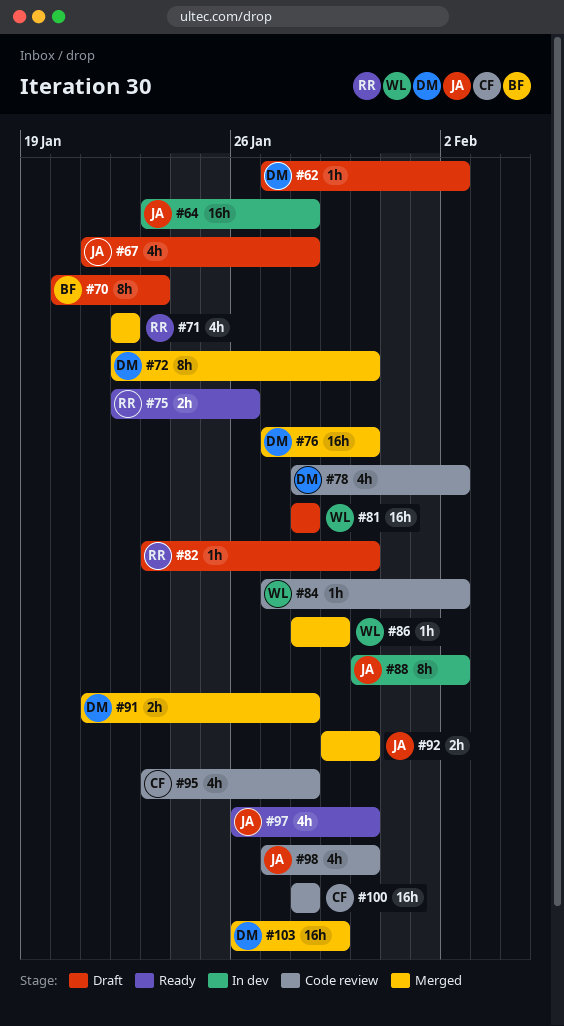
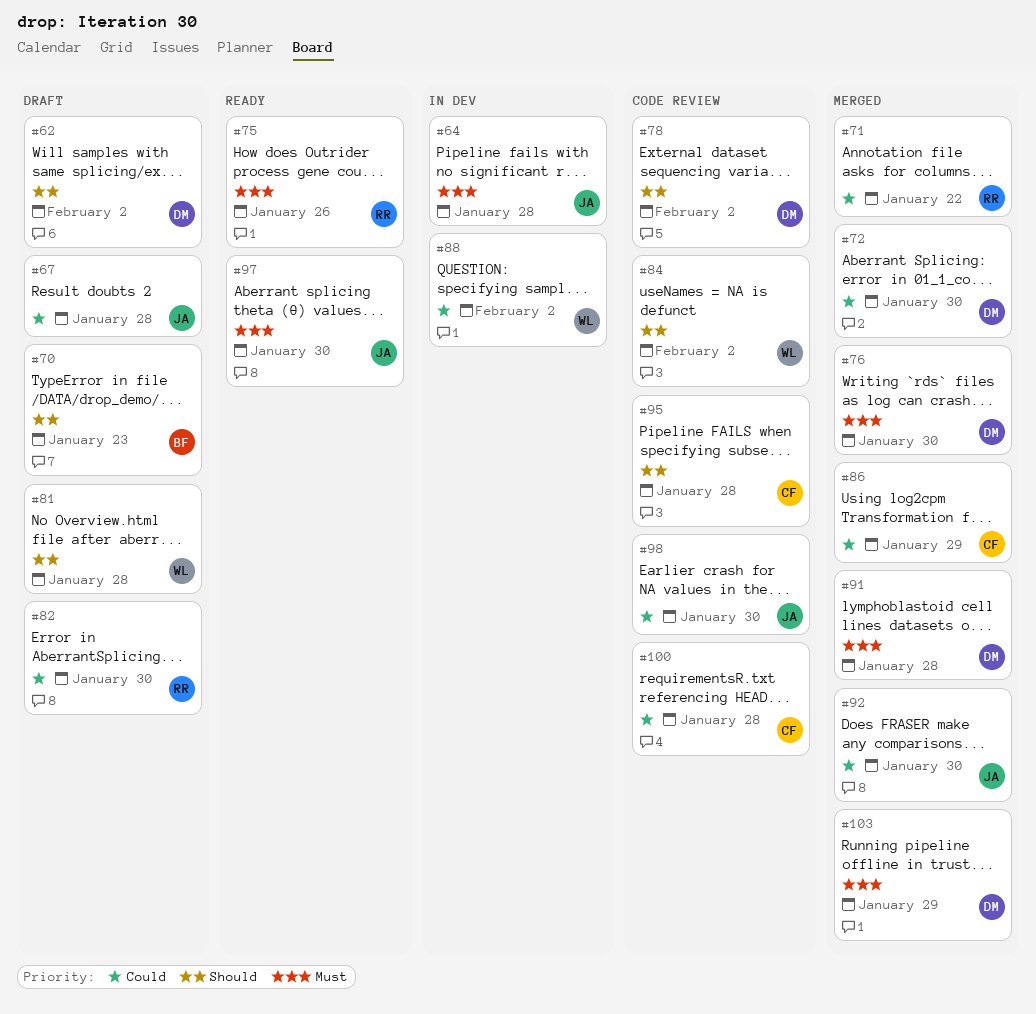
#86, owner: WL -> CF
#88, owner: JA -> WL

